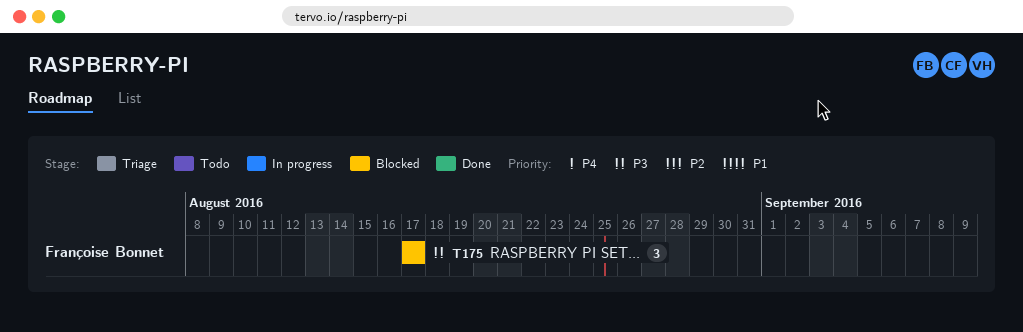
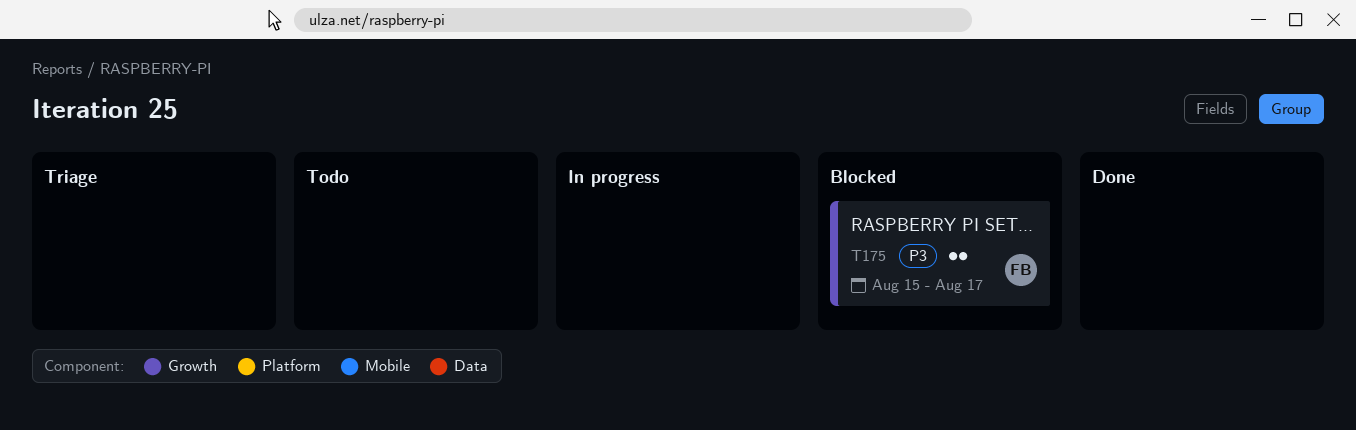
T175, estimate: 3 -> 2
T175, start: Aug 17 -> Aug 15

